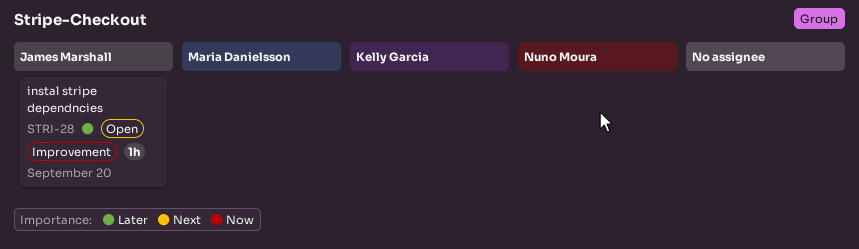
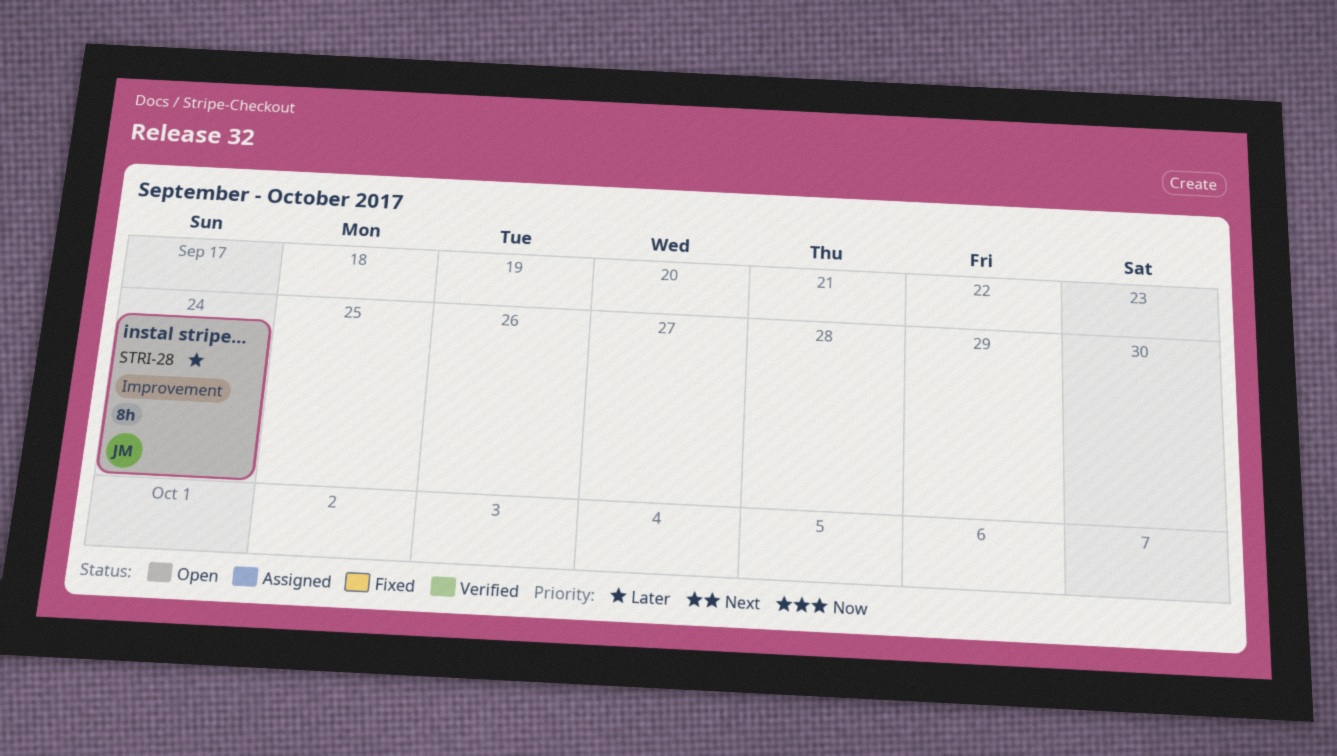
STRI-28, estimate: 1h -> 8h
STRI-28, due: Sep 20 -> Sep 24

